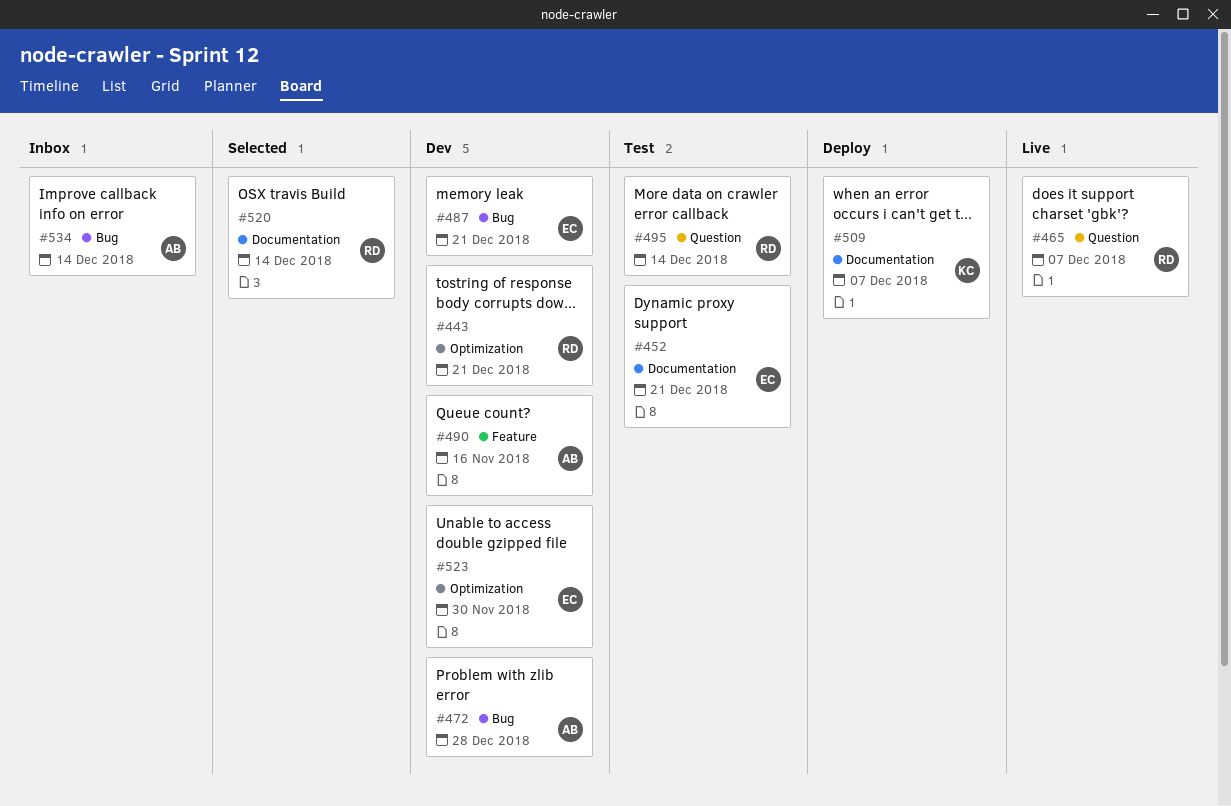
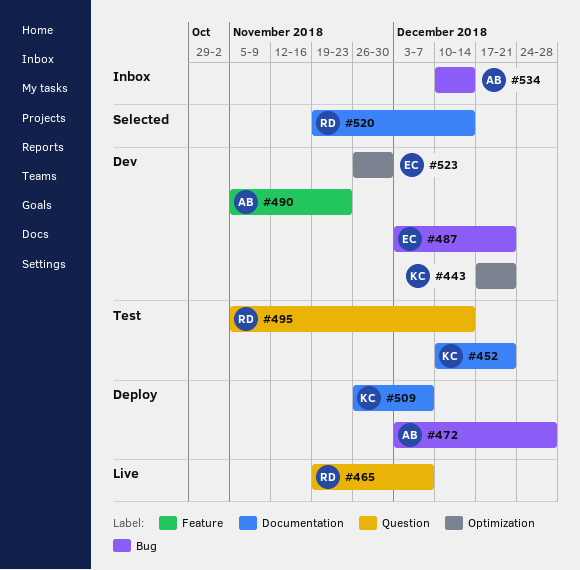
#443, owner: RD -> KC
#452, owner: EC -> KC
#472, status: Dev -> Deploy
#490, due: Nov 16 -> Nov 23

